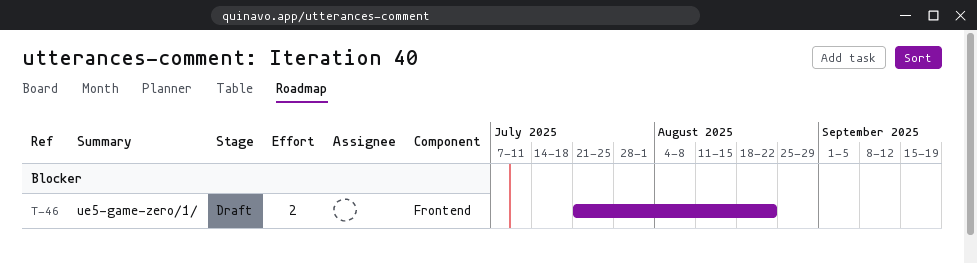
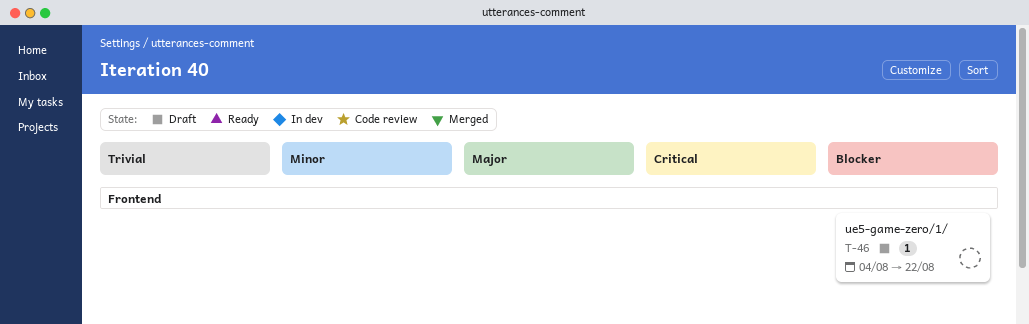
T-46, estimate: 2 -> 1
T-46, start: Jul 21 -> Aug 4

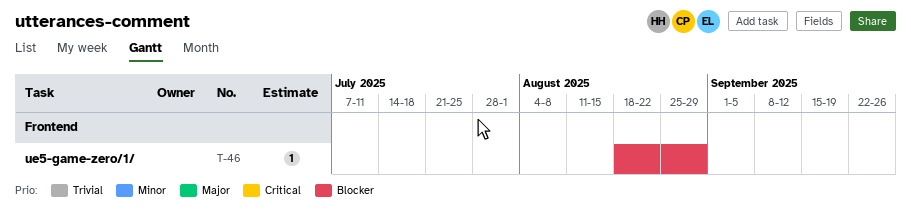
T-46, start: Aug 4 -> Aug 18
T-46, due: Aug 22 -> Aug 29

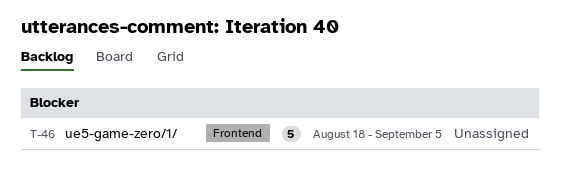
T-46, estimate: 1 -> 5
T-46, due: Aug 29 -> Sep 5

